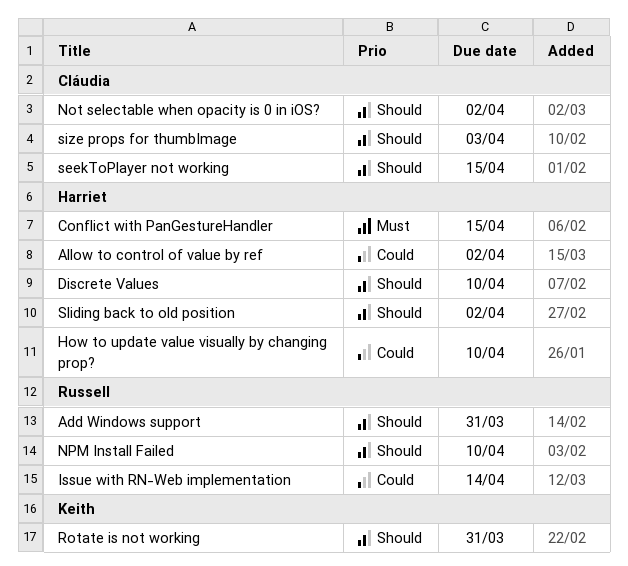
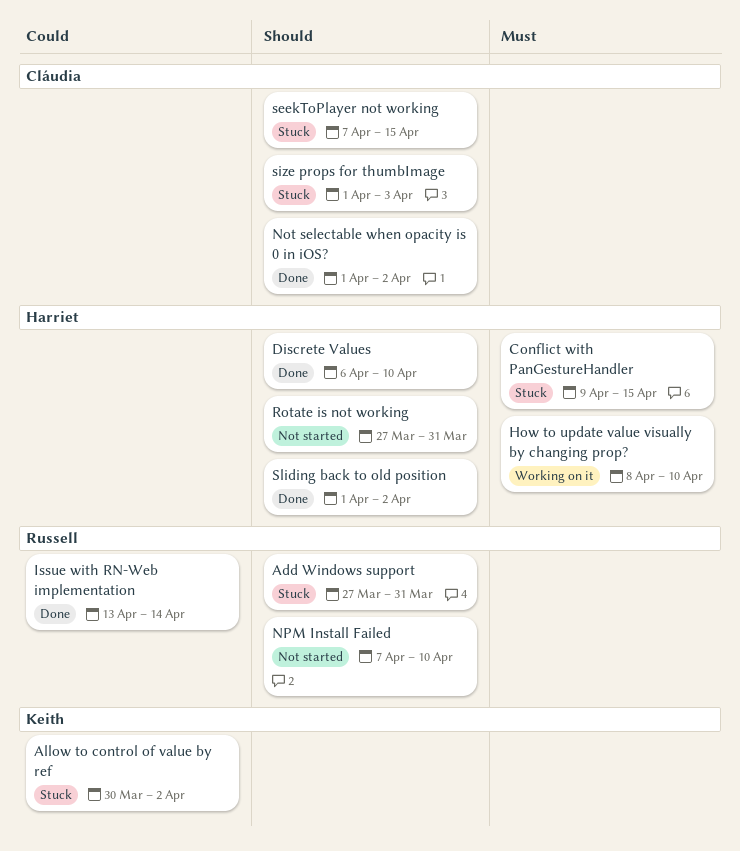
Allow to control of value by ref, owner: Harriet -> Keith
How to update value visually by changing prop?, priority: Could -> Must
Rotate is not working, owner: Keith -> Harriet

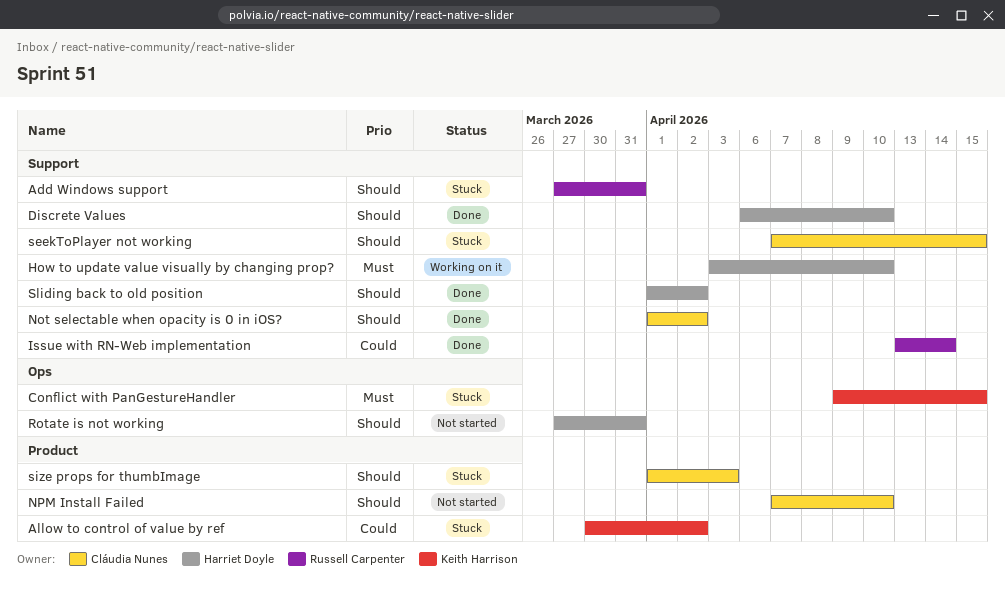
Conflict with PanGestureHandler, owner: Harriet Doyle -> Keith Harrison
How to update value visually by changing prop?, start: Apr 8 -> Apr 3
NPM Install Failed, owner: Russell Carpenter -> Cláudia Nunes

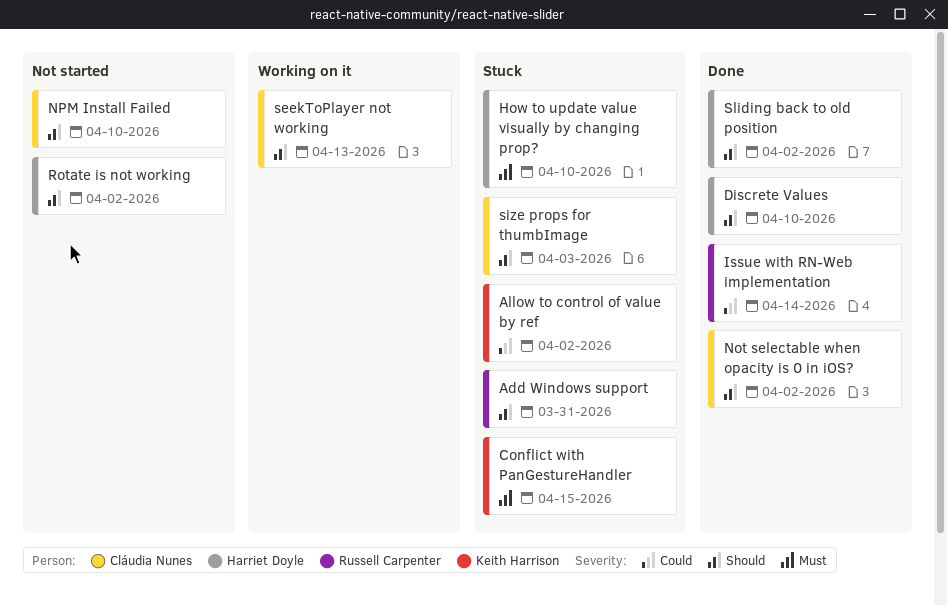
How to update value visually by changing prop?, status: Working on it -> Stuck
Rotate is not working, due: Mar 31 -> Apr 2
seekToPlayer not working, status: Stuck -> Working on it
seekToPlayer not working, due: Apr 15 -> Apr 13

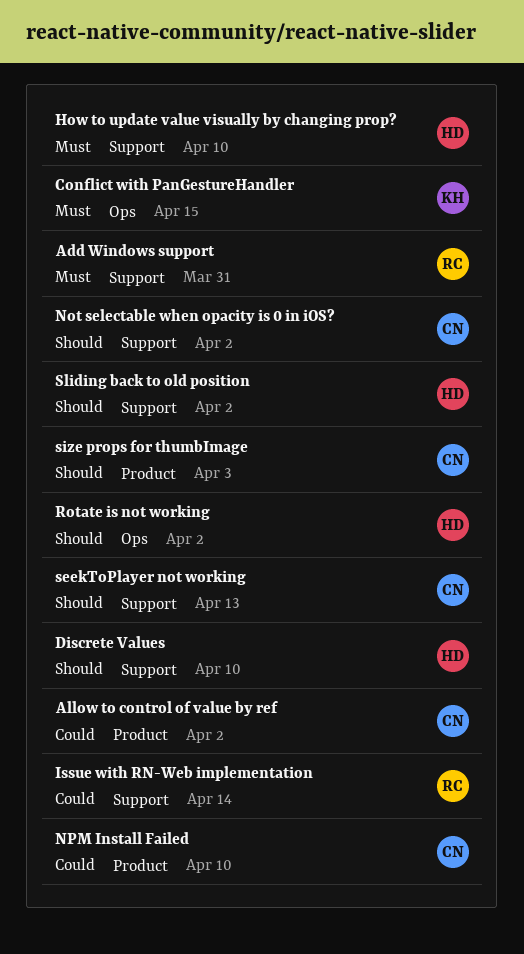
Add Windows support, priority: Should -> Must
Allow to control of value by ref, owner: Keith Harrison -> Cláudia Nunes
NPM Install Failed, priority: Should -> Could

